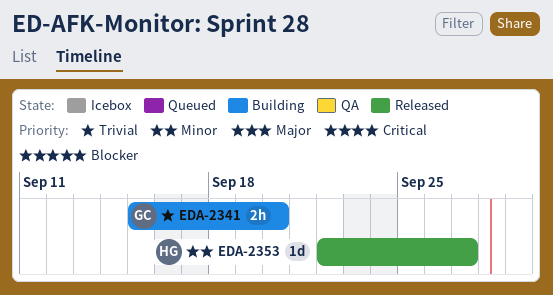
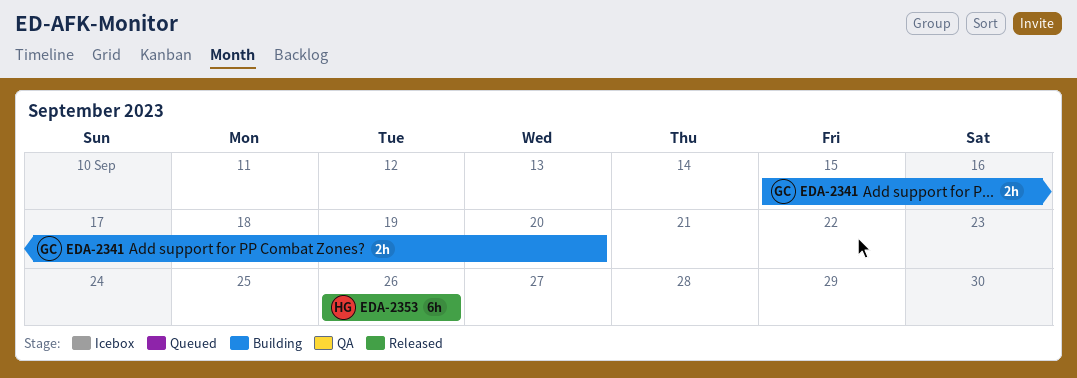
EDA-2353, estimate: 1d -> 6h
EDA-2353, start: Sep 22 -> Sep 26
EDA-2353, due: Sep 27 -> Sep 26

